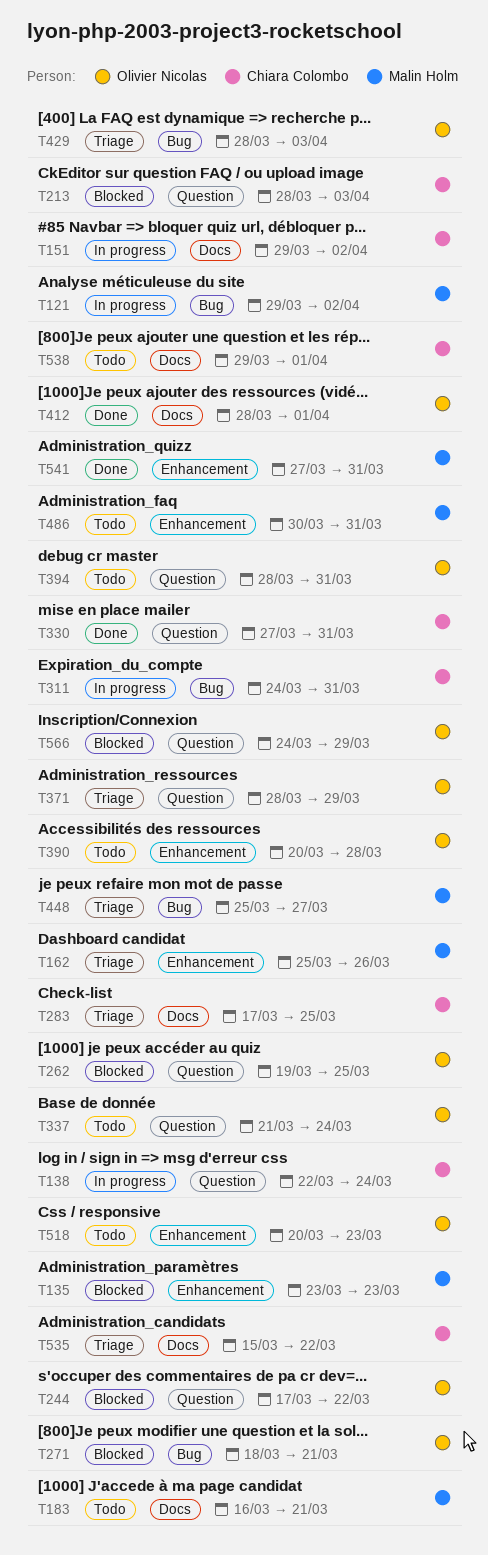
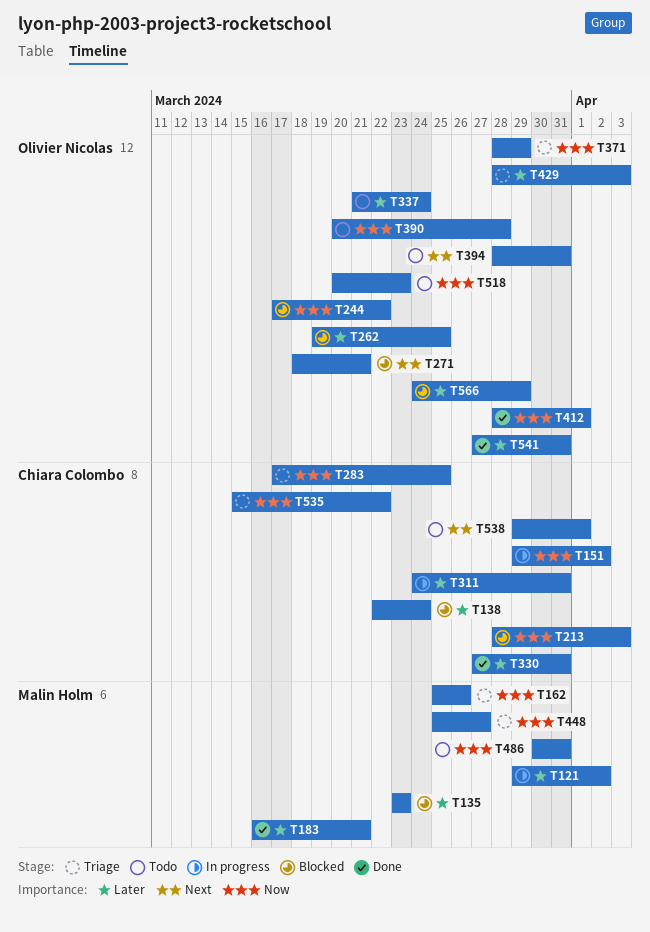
T138, status: In progress -> Blocked
T183, status: Todo -> Done
T541, owner: Malin Holm -> Olivier Nicolas

